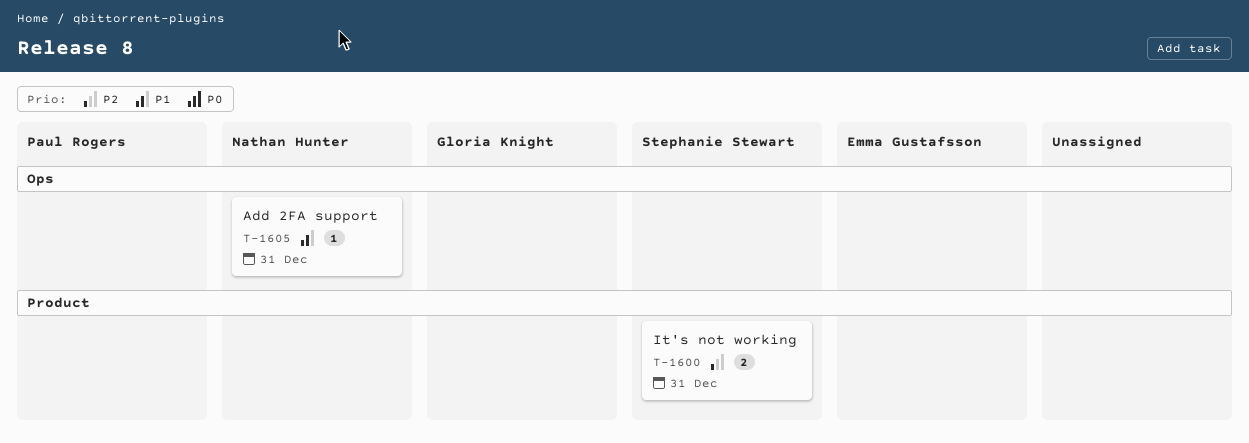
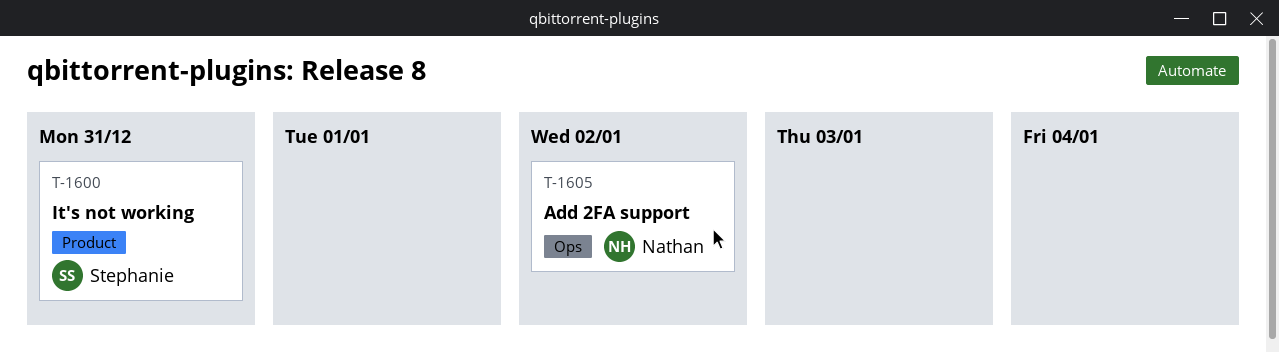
T-1605, due: Dec 31 -> Jan 2

